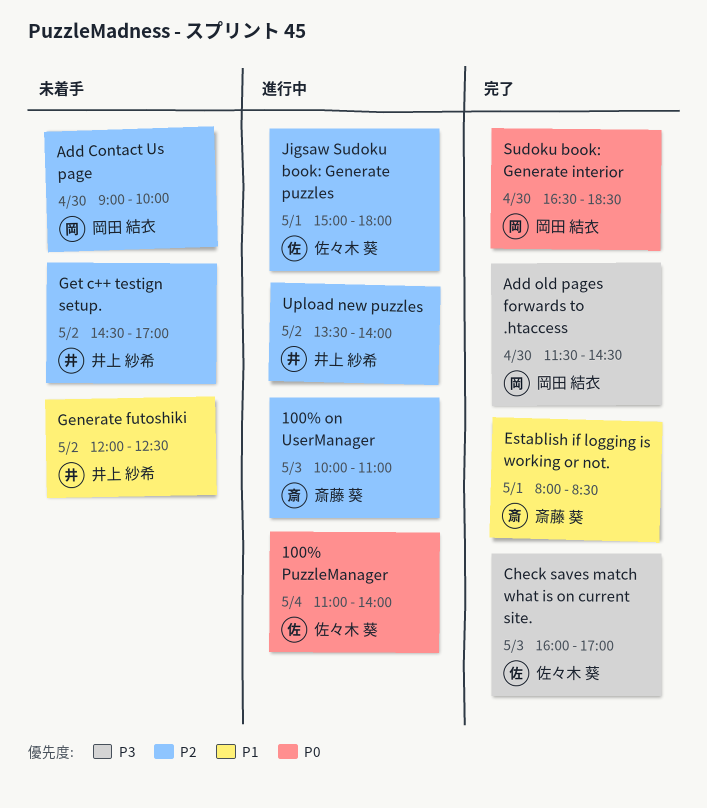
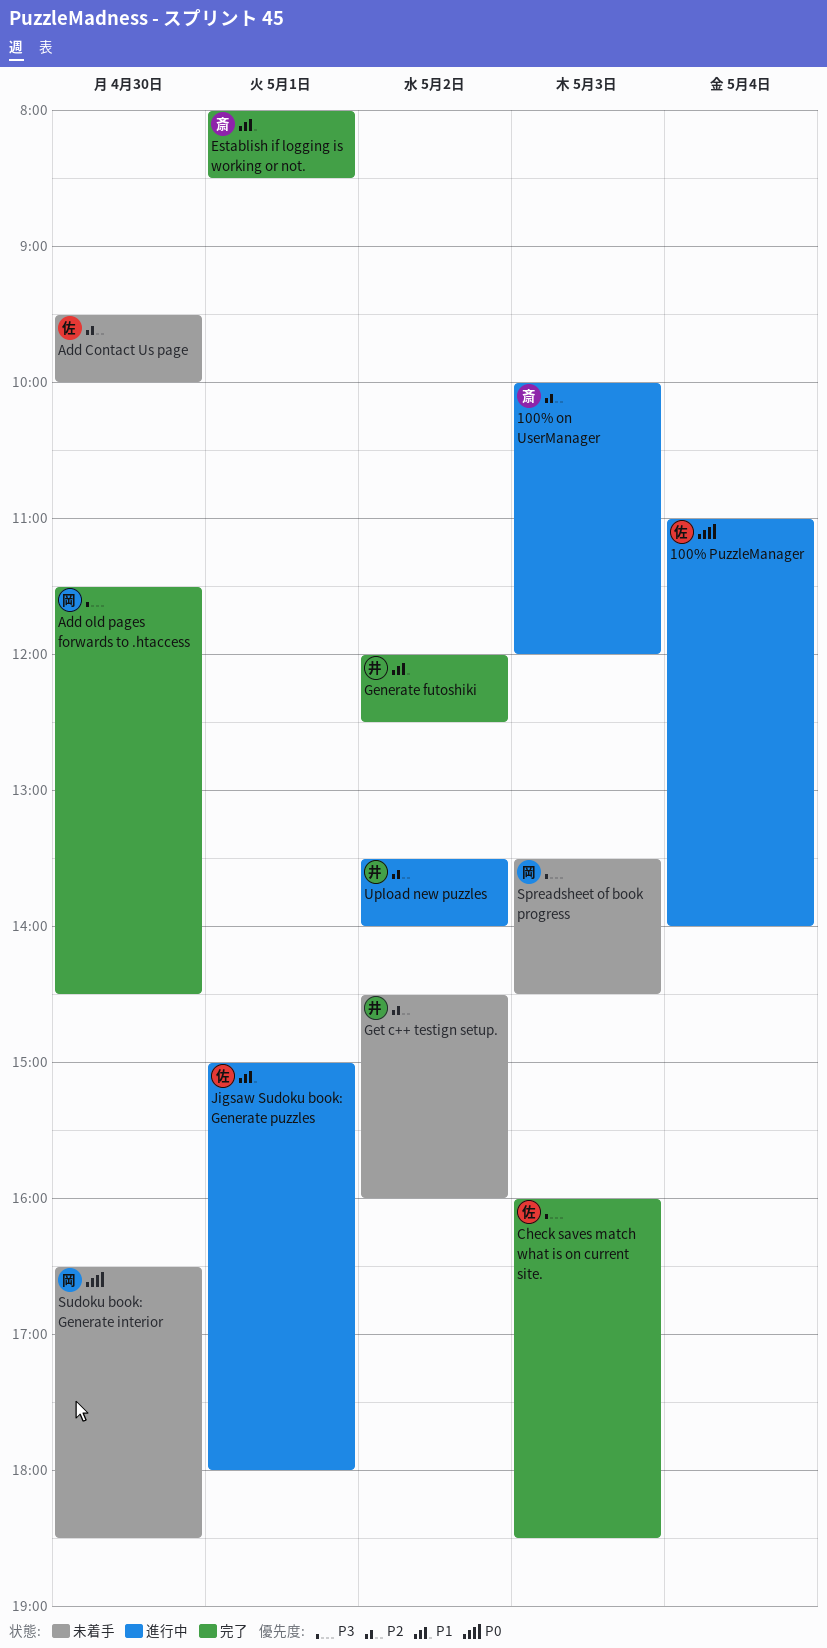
100% on UserManager, ends: 11:00 -> 12:00
Add Contact Us page, owner: 岡田 結衣 -> 佐々木 葵
Add Contact Us page, begins: 09:00 -> 09:30
Check saves match what is on current site., ends: 17:00 -> 18:30
Generate futoshiki, status: 未着手 -> 完了
Get c++ testign setup., ends: 17:00 -> 16:00
Jigsaw Sudoku book: Generate puzzles, priority: P2 -> P1
Spreadsheet of book progress: none -> present
Sudoku book: Generate interior, status: 完了 -> 未着手

